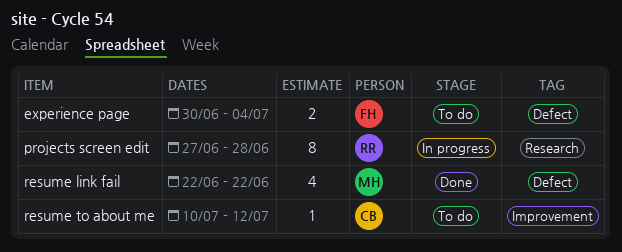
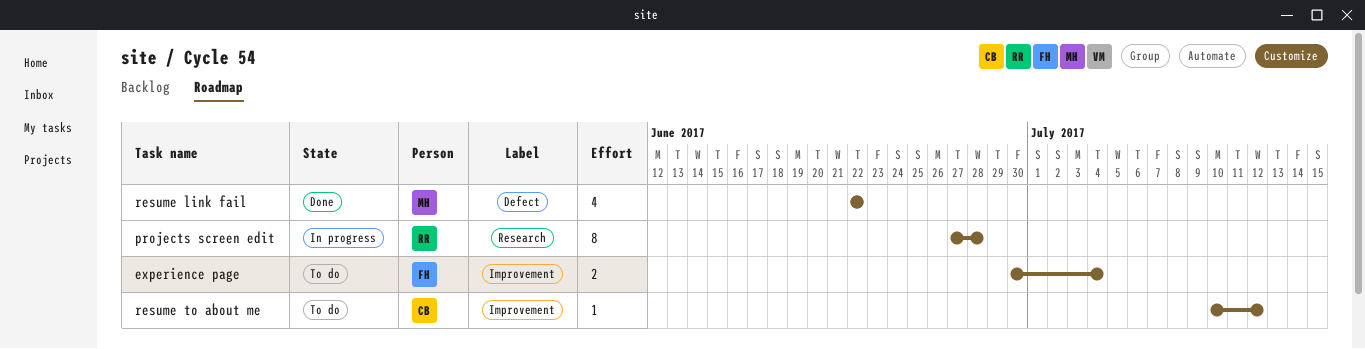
experience page, label: Defect -> Improvement

